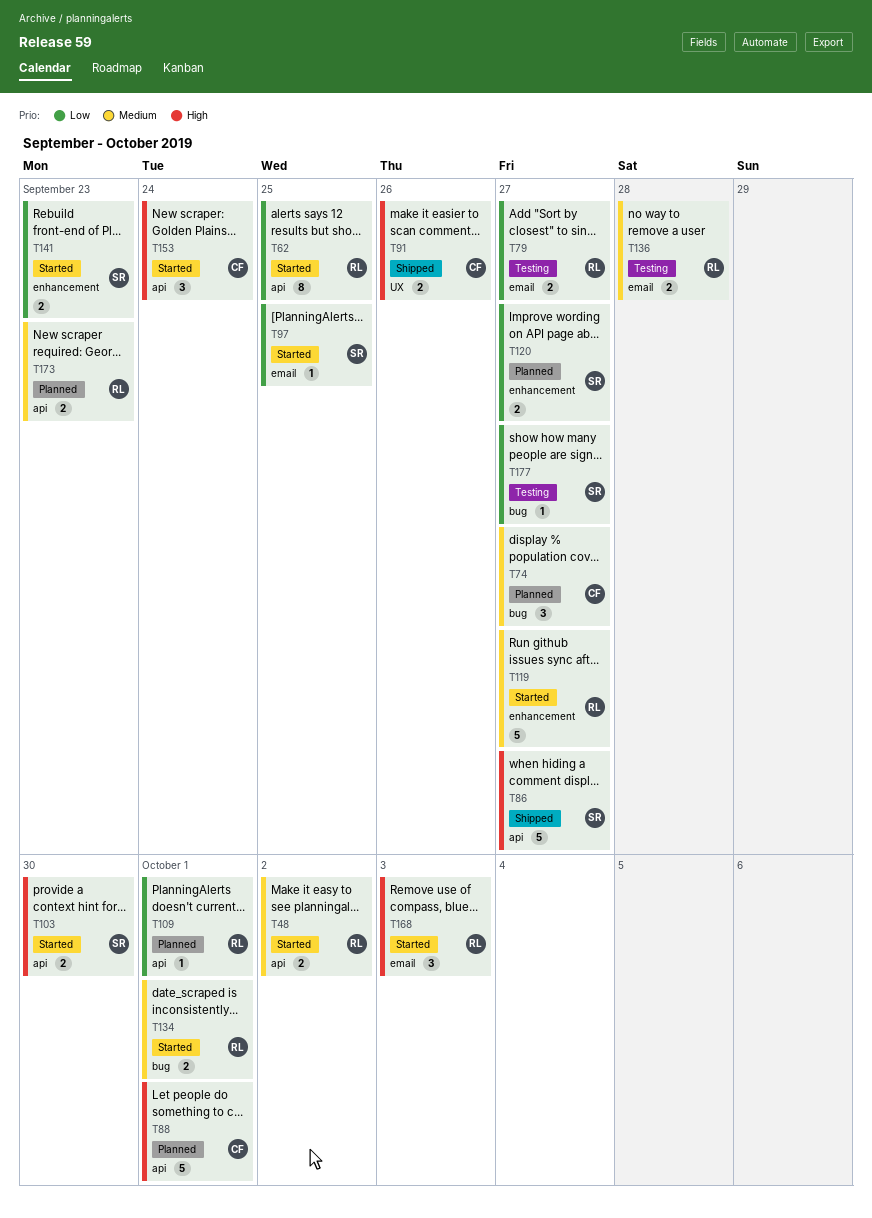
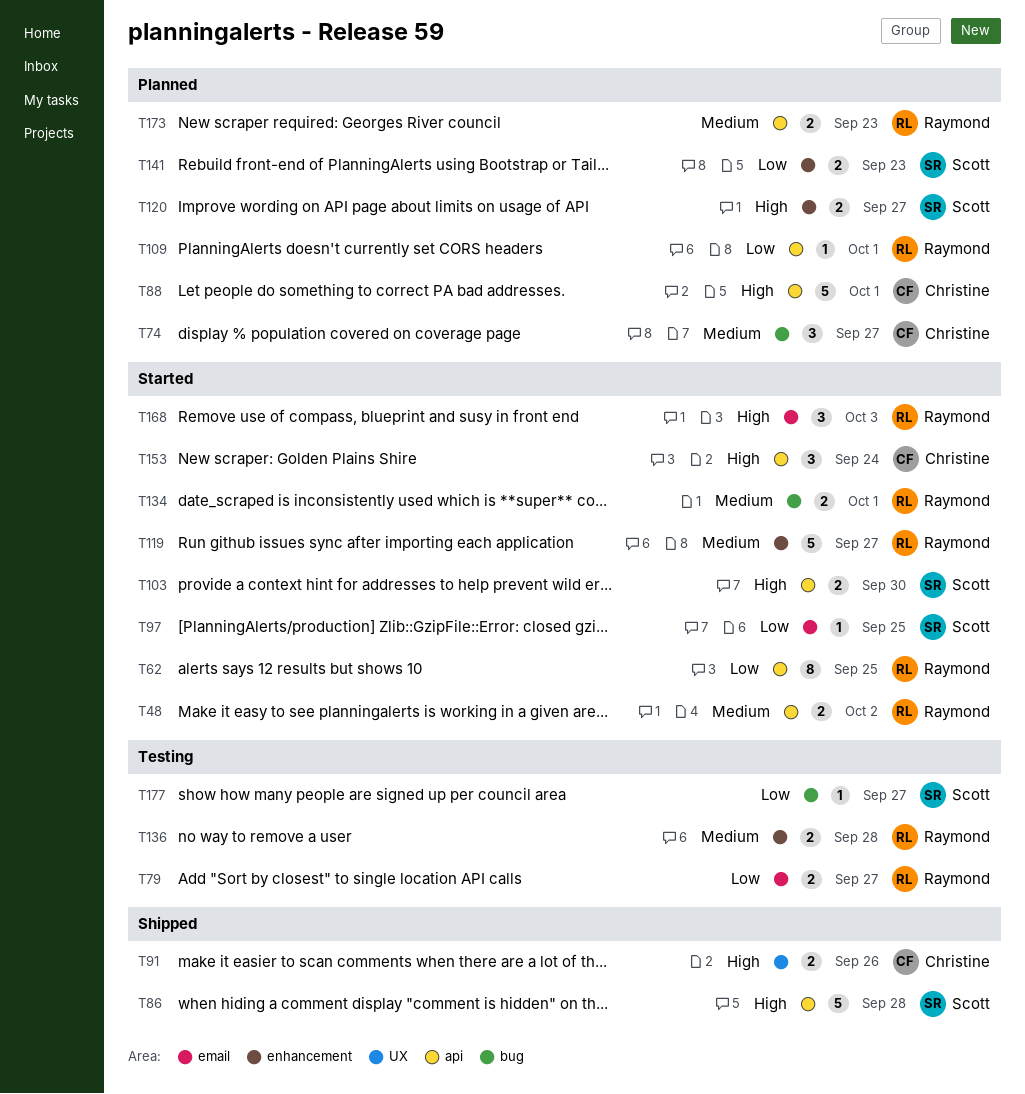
T86, due: Sep 27 -> Sep 28
T120, priority: Low -> High
T136, label: email -> enhancement
T141, status: Started -> Planned

